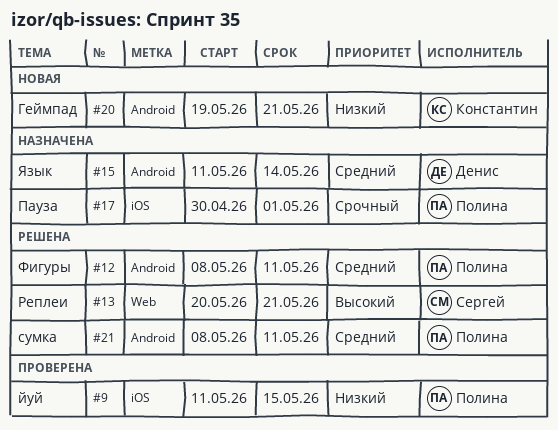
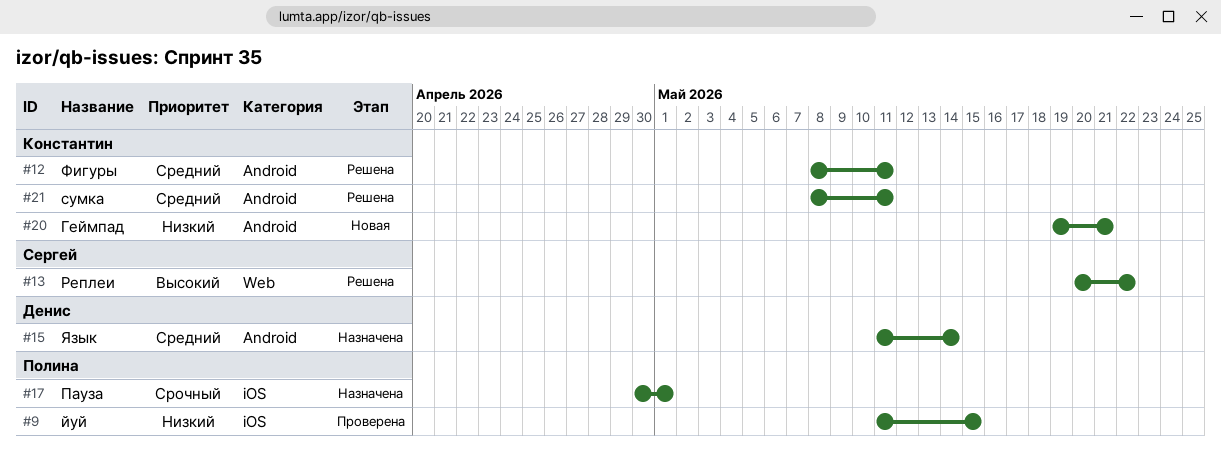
#12, owner: Полина -> Константин
#13, due: May 21 -> May 22
#21, owner: Полина -> Константин

